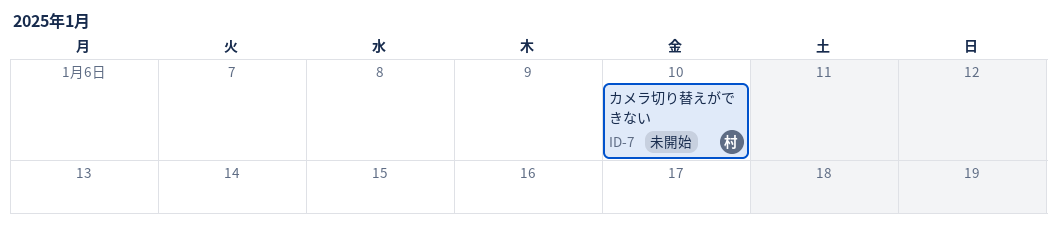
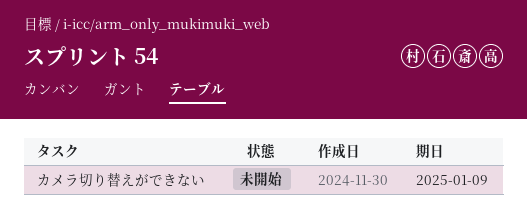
カメラ切り替えができない, due: Jan 10 -> Jan 9

